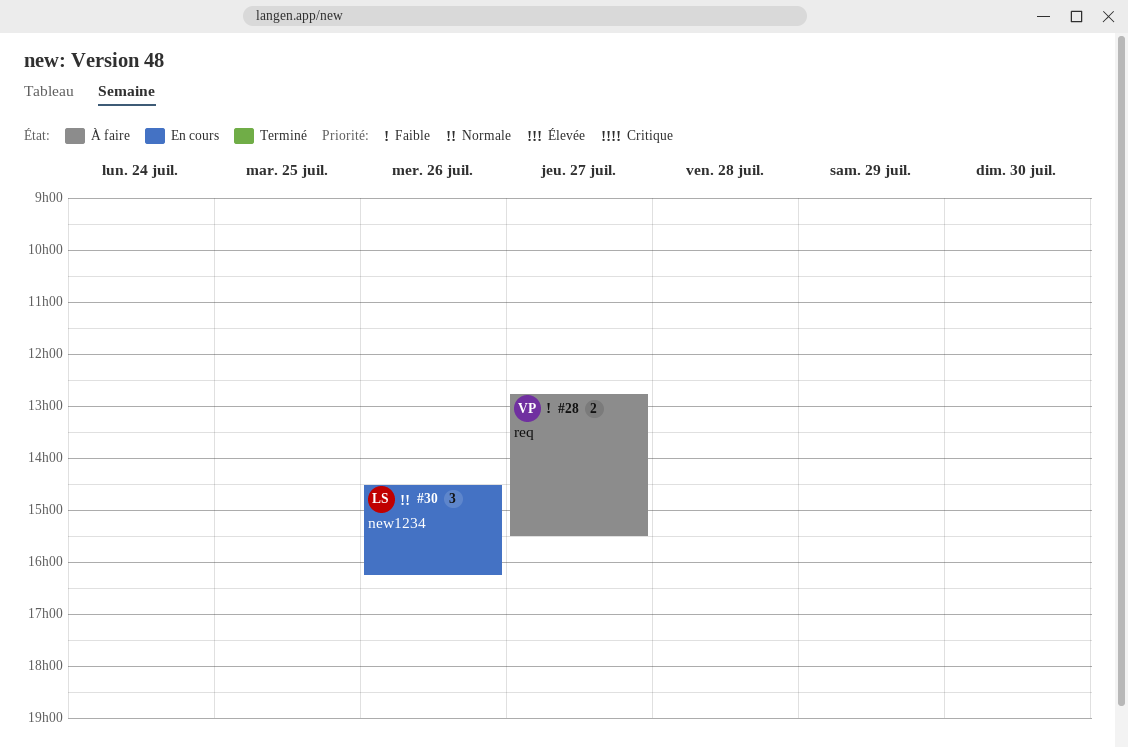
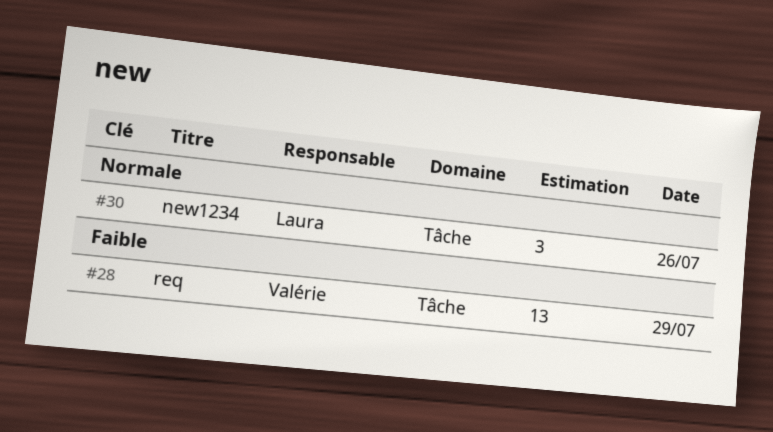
#28, estimate: 2 -> 13
#28, day: Jul 27 -> Jul 29

